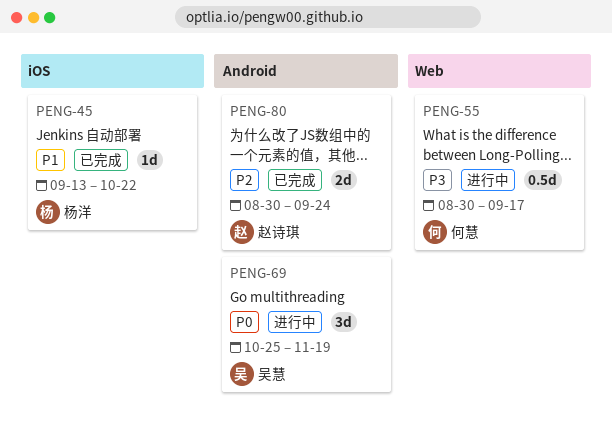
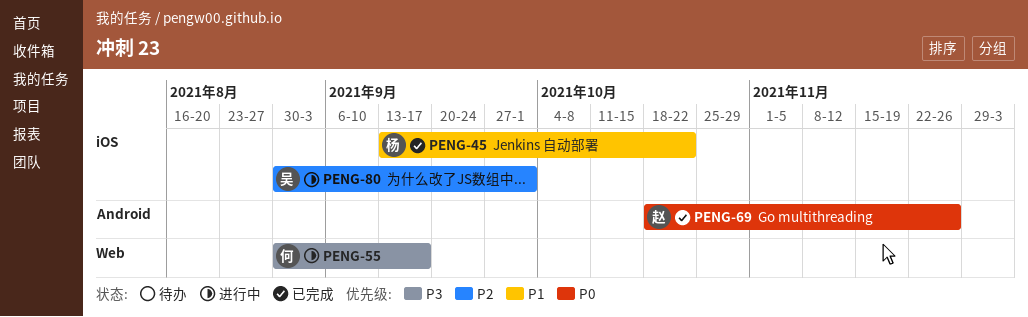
PENG-69, status: 进行中 -> 已完成
PENG-69, owner: 吴慧 -> 赵诗琪
PENG-69, start: Oct 25 -> Oct 18
PENG-69, due: Nov 19 -> Nov 26
PENG-80, status: 已完成 -> 进行中
PENG-80, owner: 赵诗琪 -> 吴慧
PENG-80, label: Android -> iOS
PENG-80, due: Sep 24 -> Oct 1

